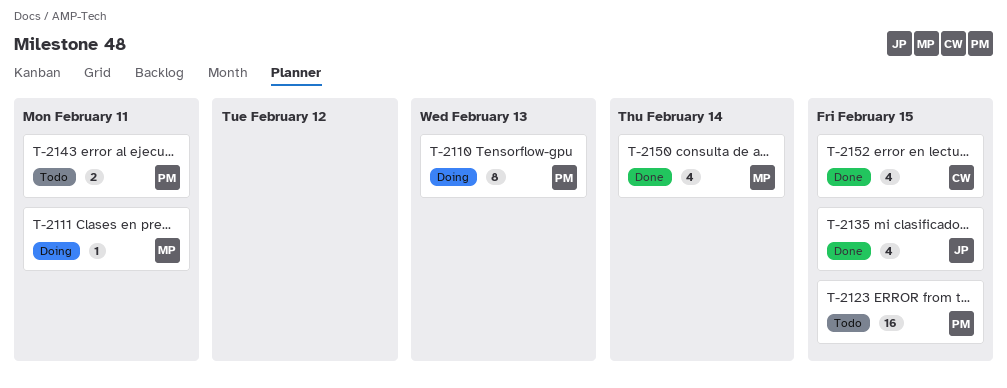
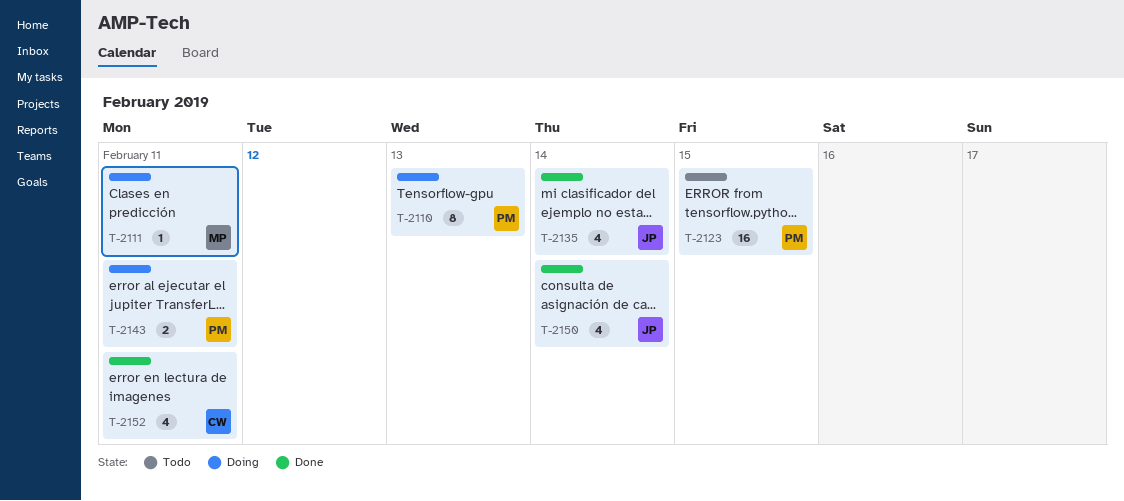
T-2135, due: Feb 15 -> Feb 14
T-2143, status: Todo -> Doing
T-2150, owner: MP -> JP
T-2152, due: Feb 15 -> Feb 11

